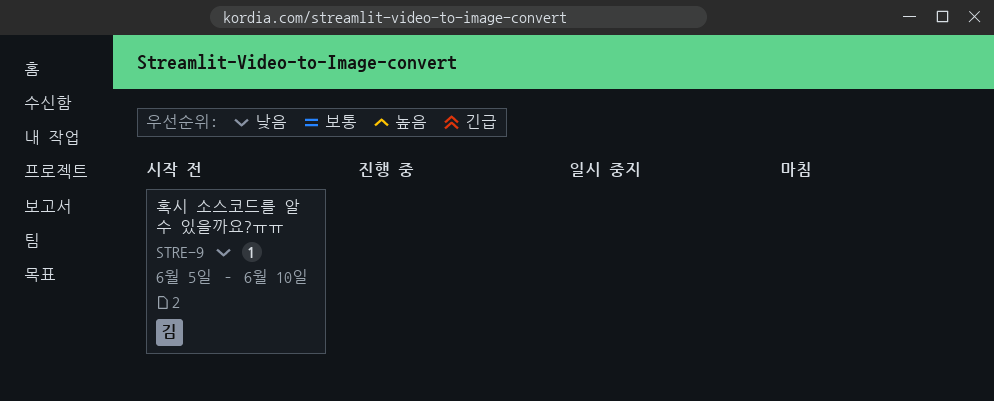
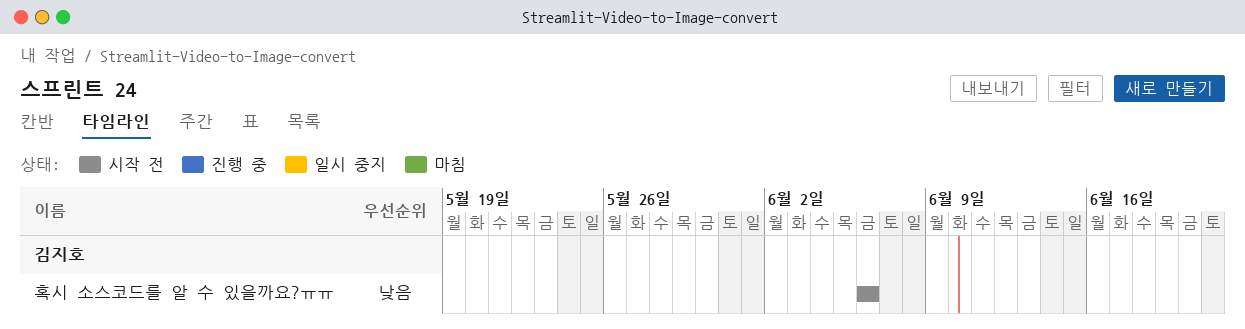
혹시 소스코드를 알 수 있을까요?ㅠㅠ, start: Jun 5 -> Jun 6
혹시 소스코드를 알 수 있을까요?ㅠㅠ, due: Jun 10 -> Jun 6

